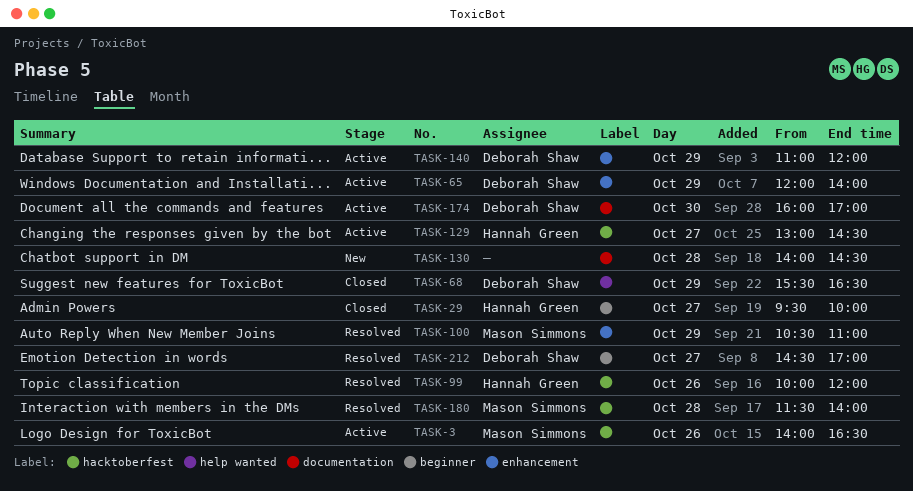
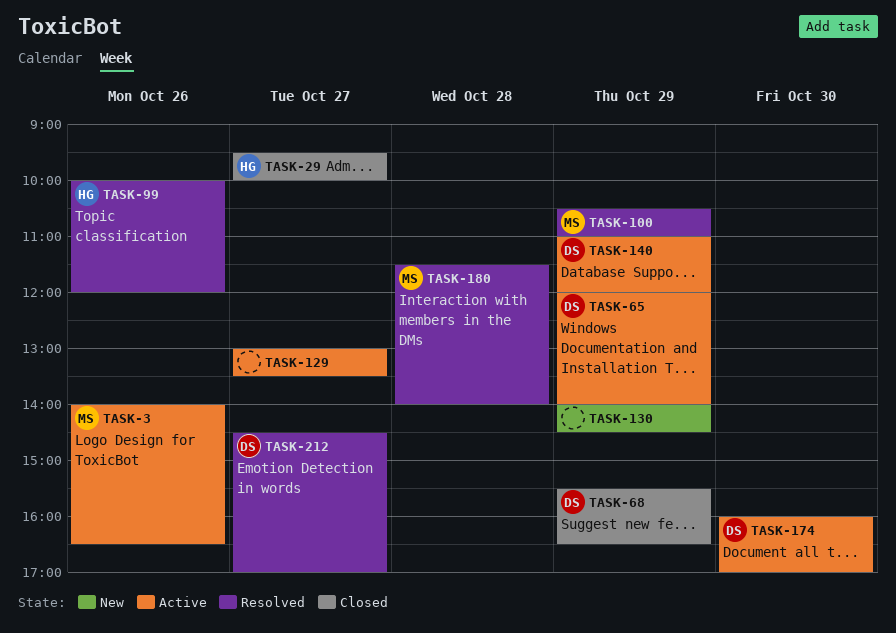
TASK-129, owner: Hannah Green -> none
TASK-129, ends: 14:30 -> 13:30
TASK-130, day: Oct 28 -> Oct 29

